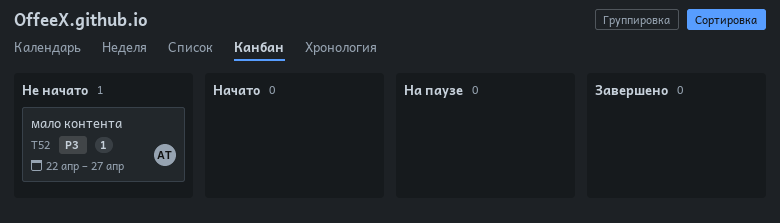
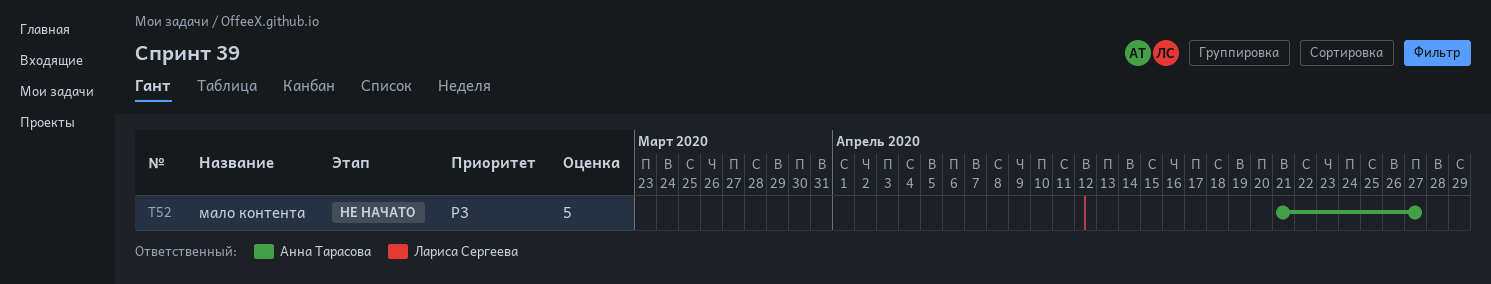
T52, estimate: 1 -> 5
T52, start: Apr 22 -> Apr 21

